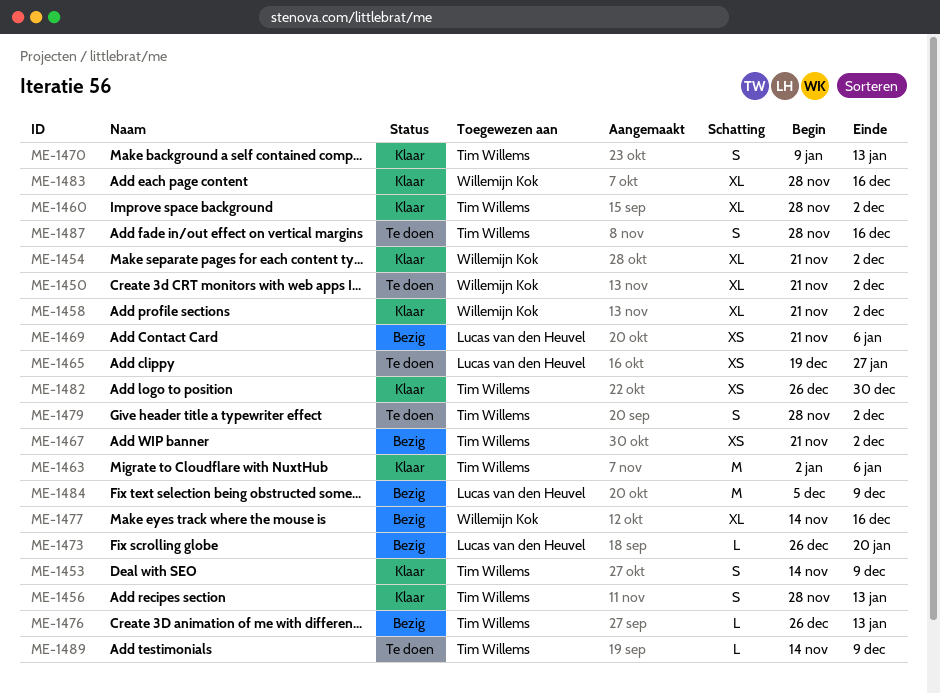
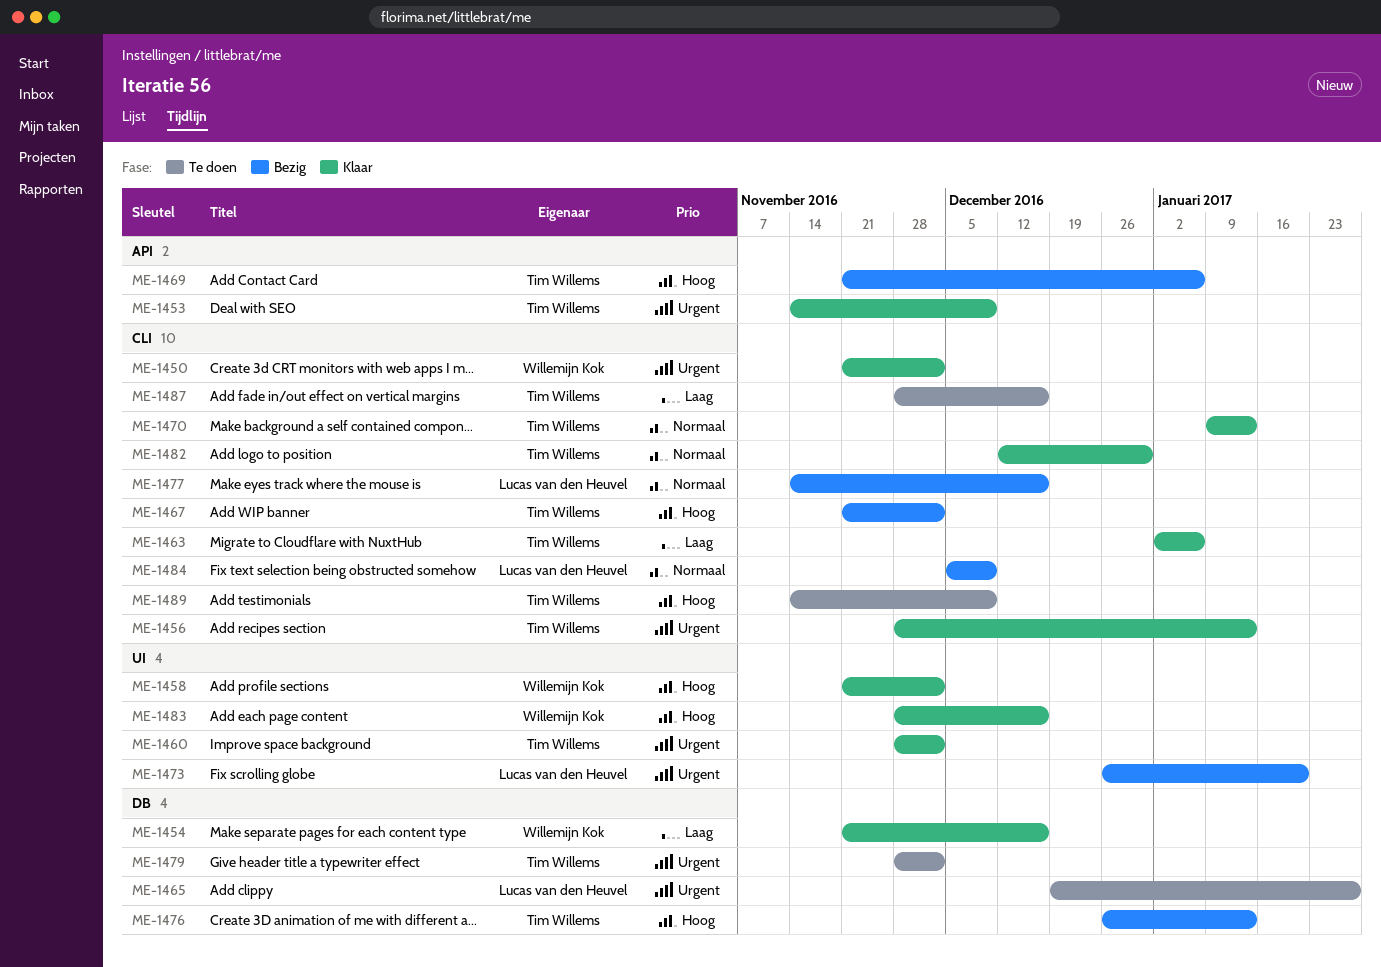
ME-1450, status: Te doen -> Klaar
ME-1454, due: Dec 2 -> Dec 16
ME-1469, owner: Lucas van den Heuvel -> Tim Willems
ME-1477, owner: Willemijn Kok -> Lucas van den Heuvel
ME-1482, start: Dec 26 -> Dec 12

